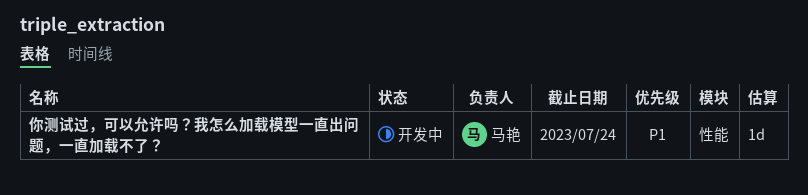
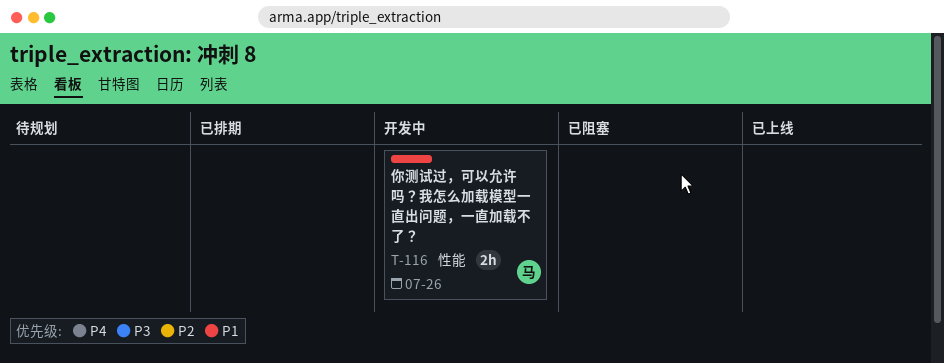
你测试过，可以允许吗？我怎么加载模型一直出问题，一直加载不了？, estimate: 1d -> 2h
你测试过，可以允许吗？我怎么加载模型一直出问题，一直加载不了？, due: Jul 24 -> Jul 26

